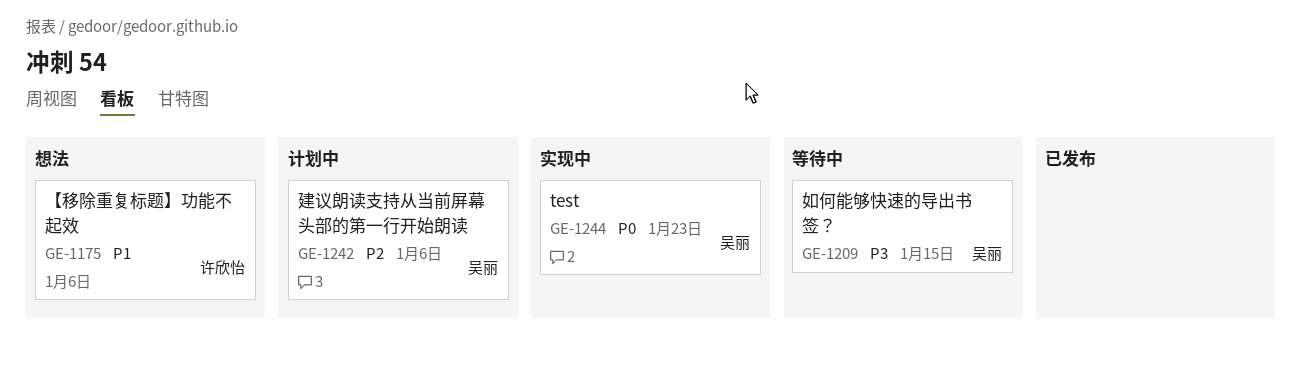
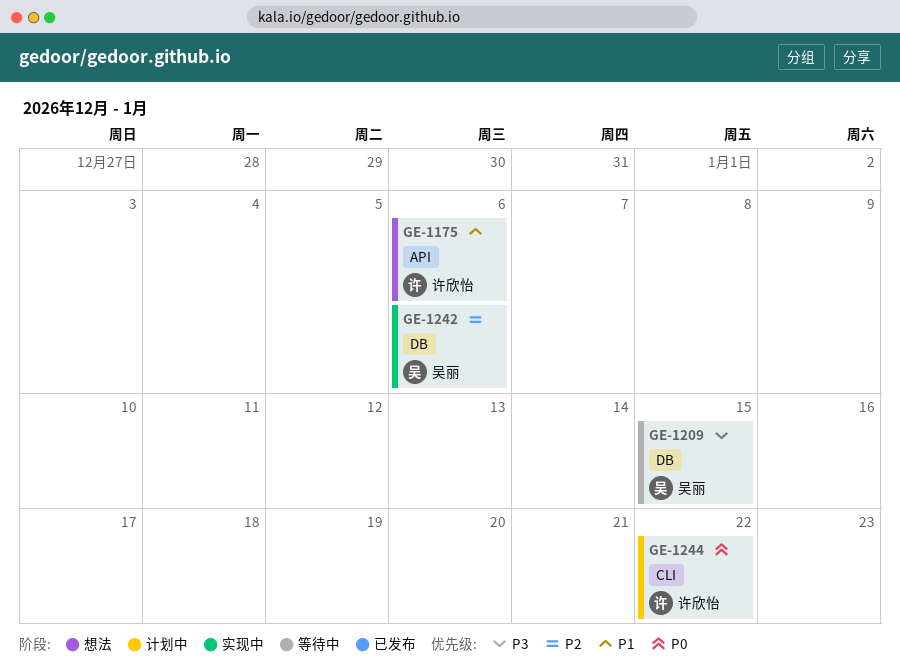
GE-1242, status: 计划中 -> 实现中
GE-1244, status: 实现中 -> 计划中
GE-1244, owner: 吴丽 -> 许欣怡
GE-1244, due: Jan 23 -> Jan 22

